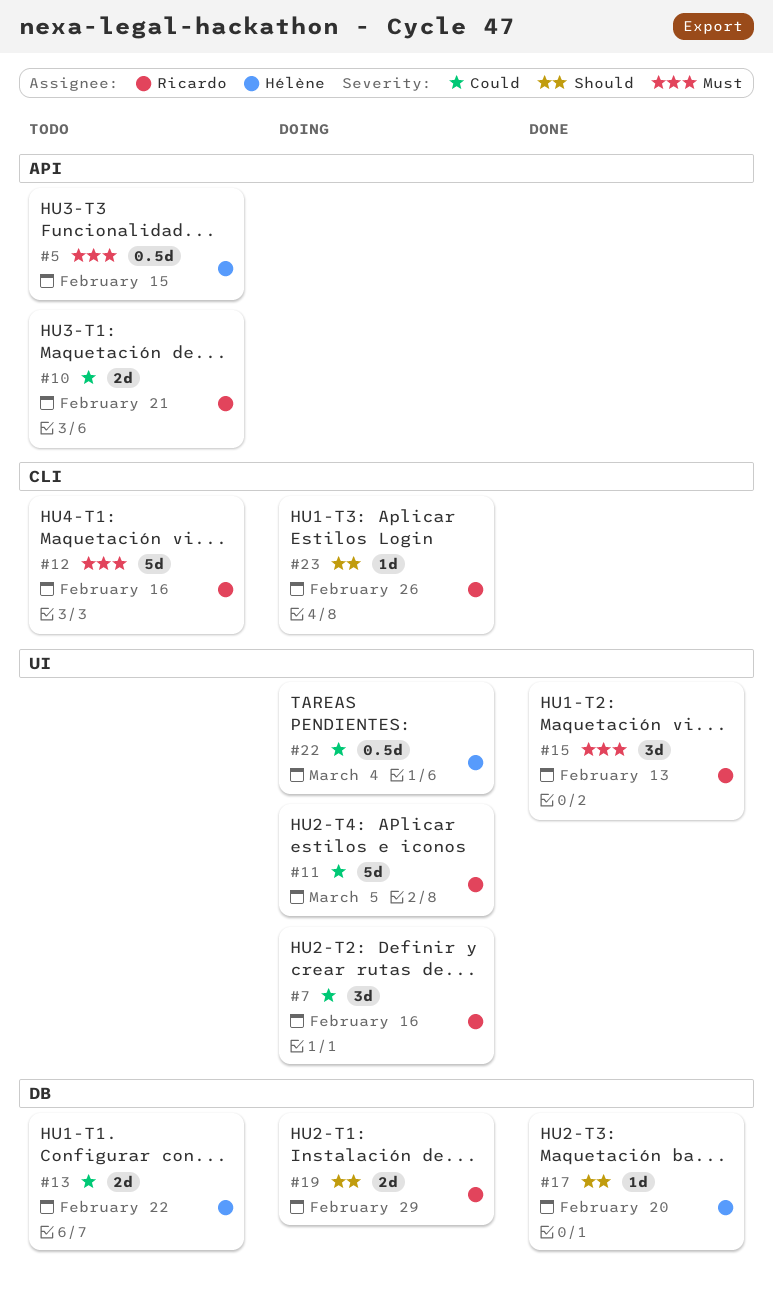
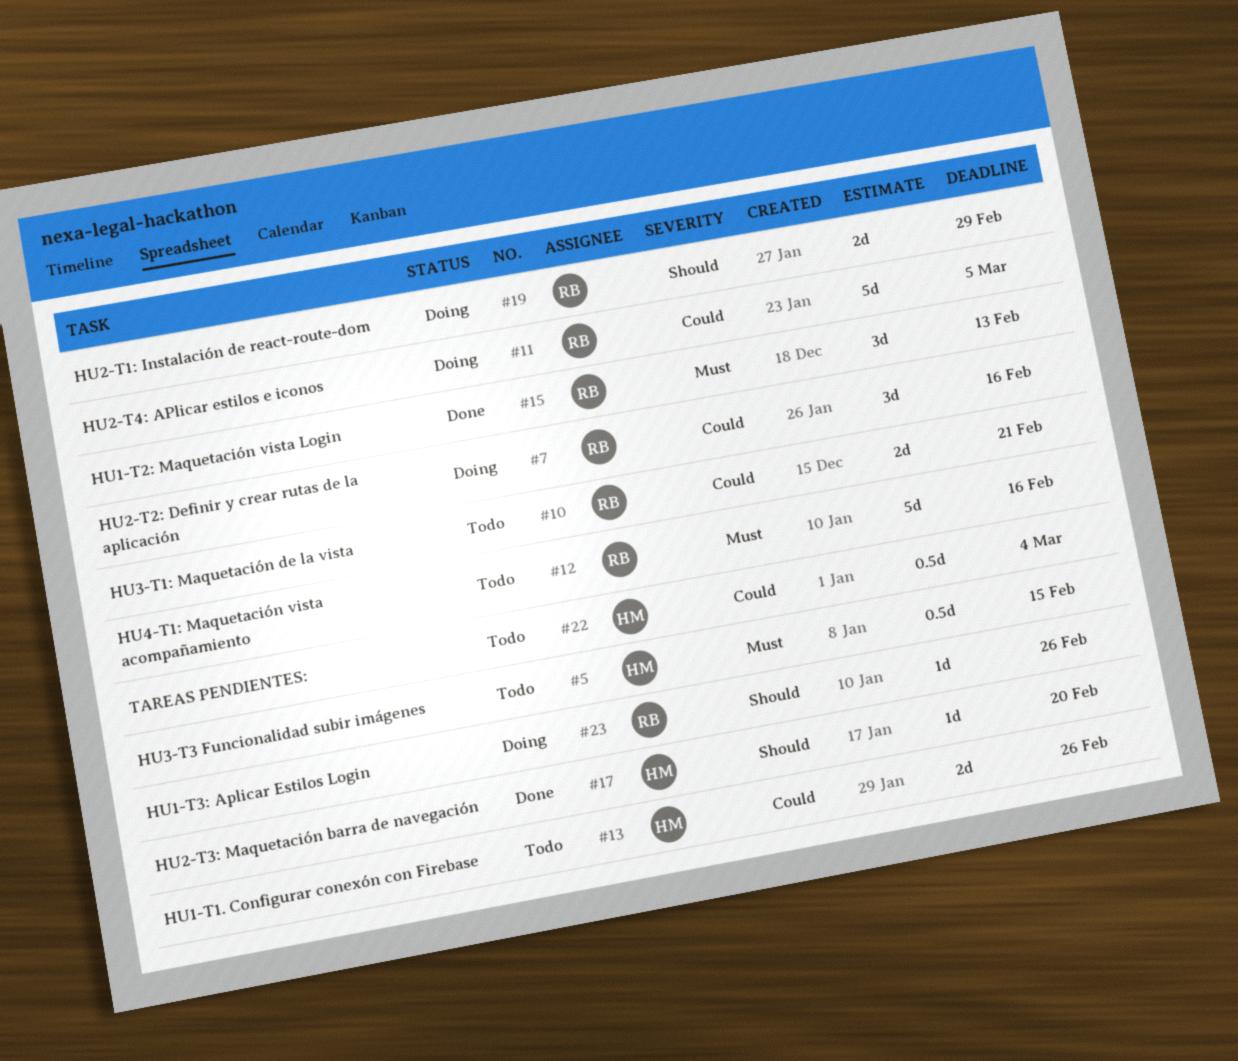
#13, due: Feb 22 -> Feb 26
#22, status: Doing -> Todo

